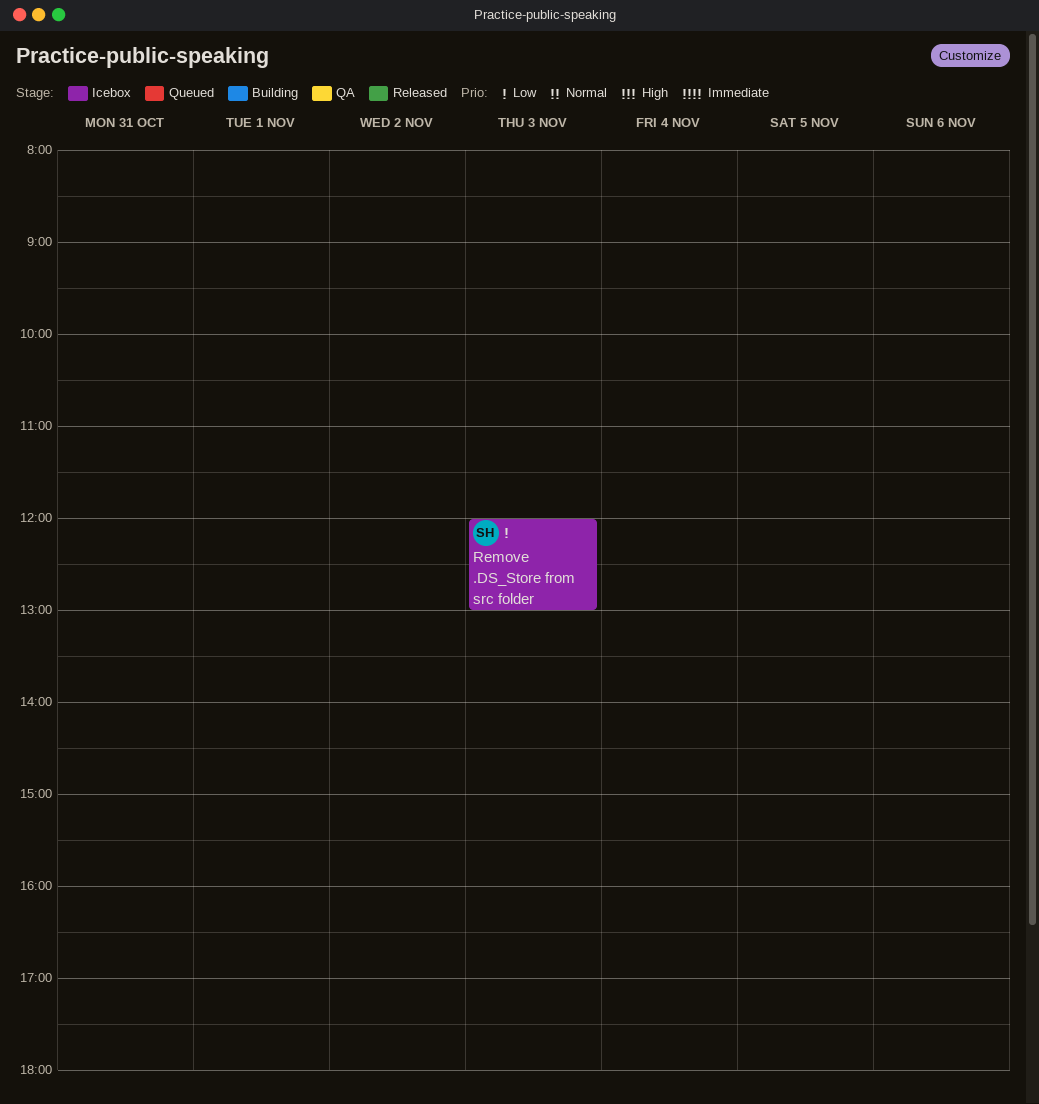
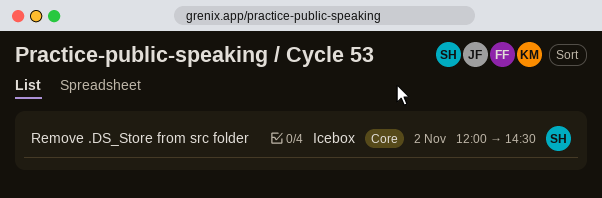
Remove .DS_Store from src folder, day: Nov 3 -> Nov 2
Remove .DS_Store from src folder, ends: 13:00 -> 14:30

